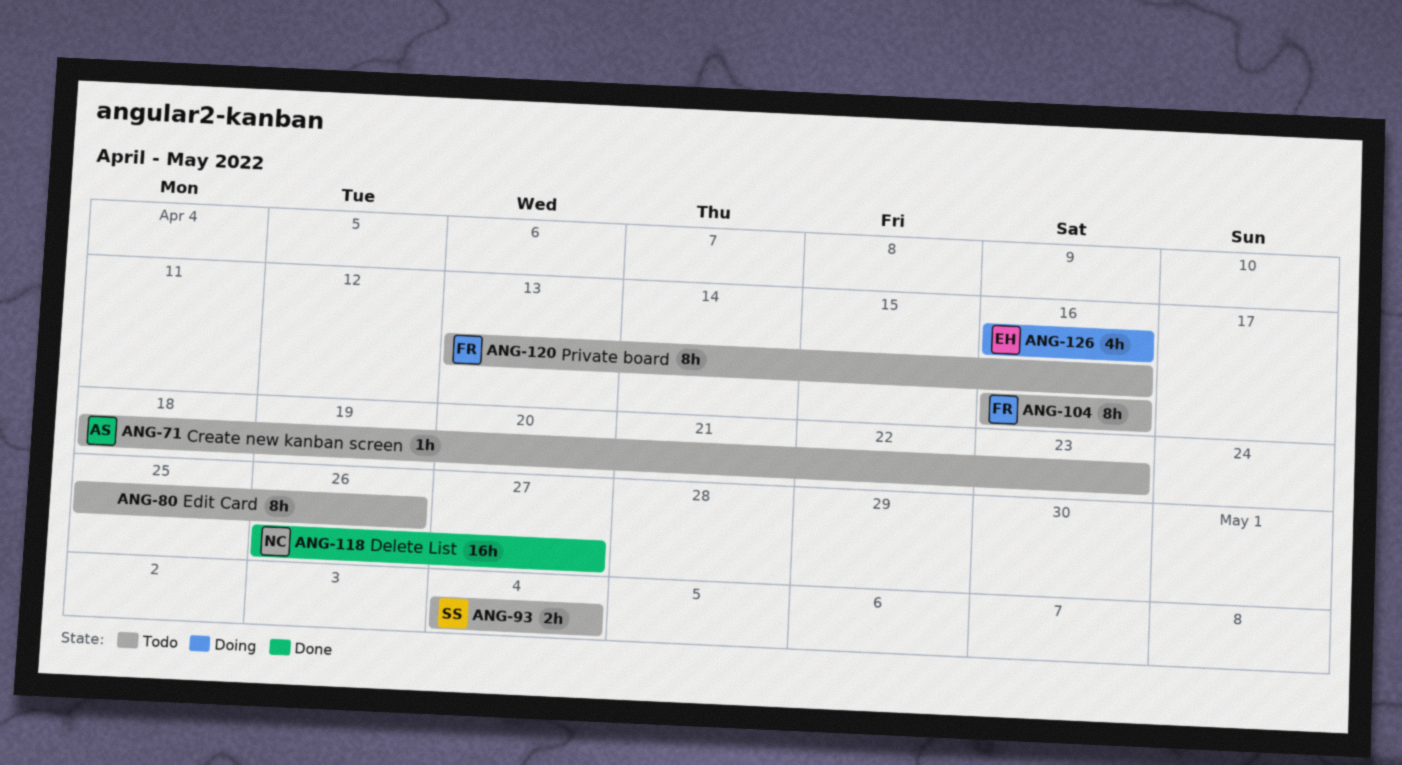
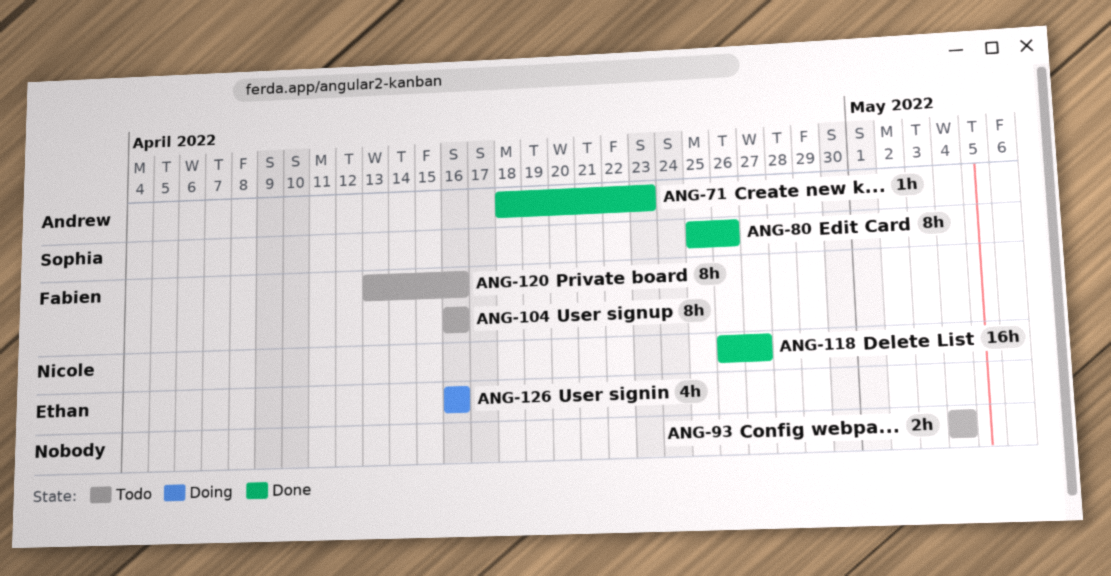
ANG-71, status: Todo -> Done
ANG-80, status: Todo -> Done
ANG-80, owner: none -> Sophia
ANG-93, owner: Sophia -> none

